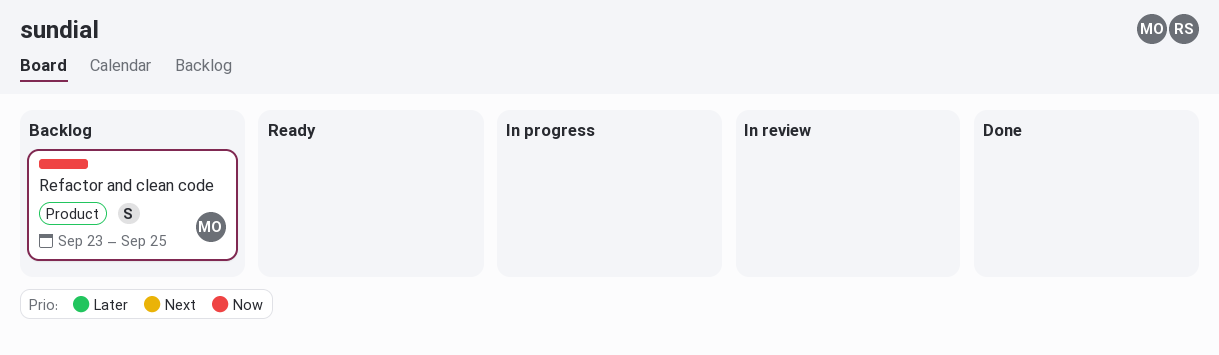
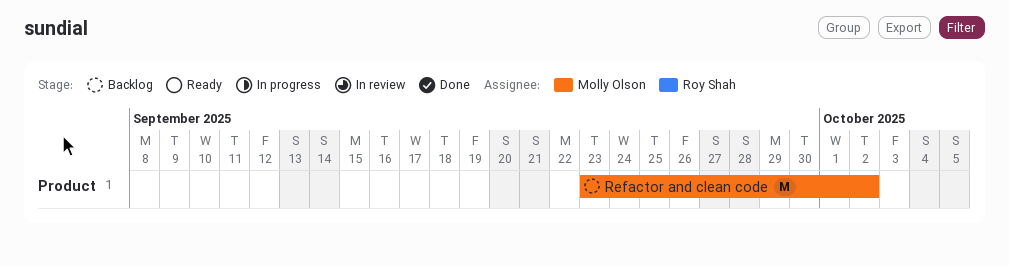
Refactor and clean code, estimate: S -> M
Refactor and clean code, due: Sep 25 -> Oct 2

